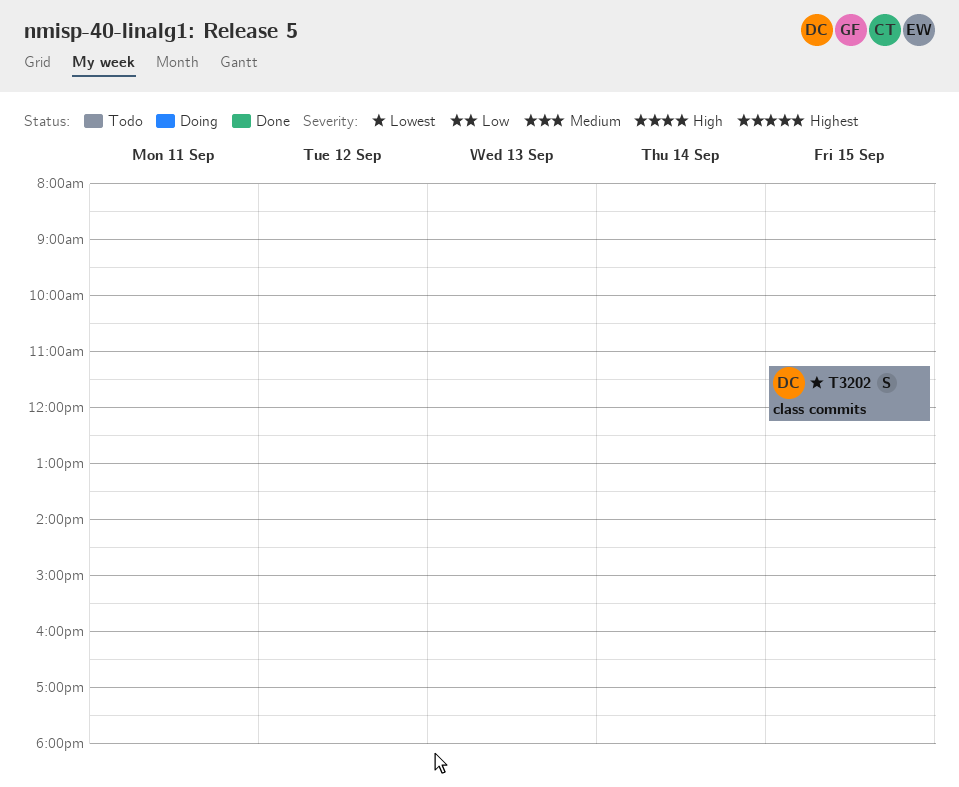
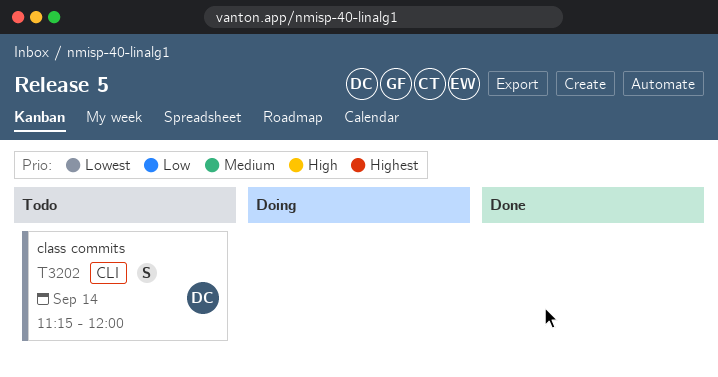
T3202, day: Sep 15 -> Sep 14
T3202, ends: 12:15 -> 12:00

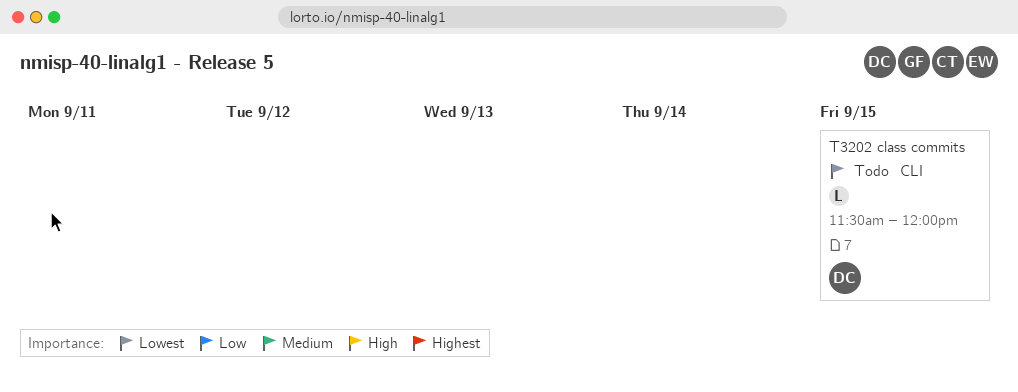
T3202, estimate: S -> L
T3202, day: Sep 14 -> Sep 15
T3202, begins: 11:15 -> 11:30

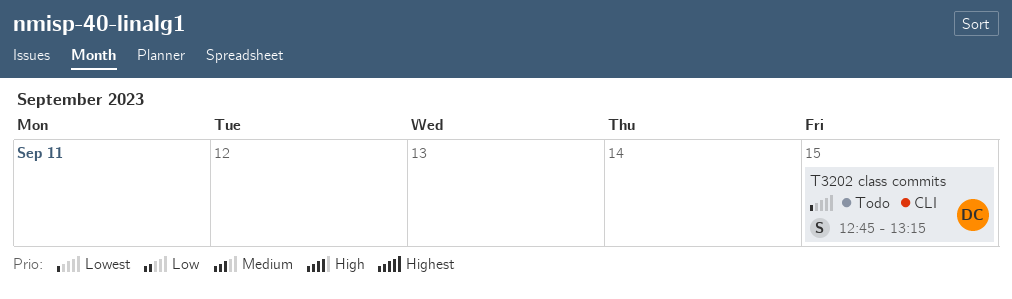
T3202, estimate: L -> S
T3202, begins: 11:30 -> 12:45
T3202, ends: 12:00 -> 13:15

